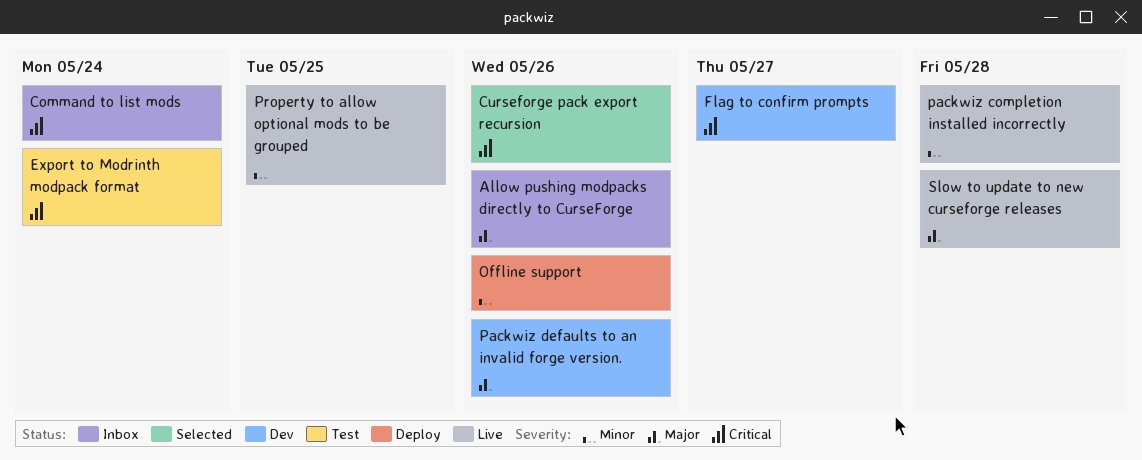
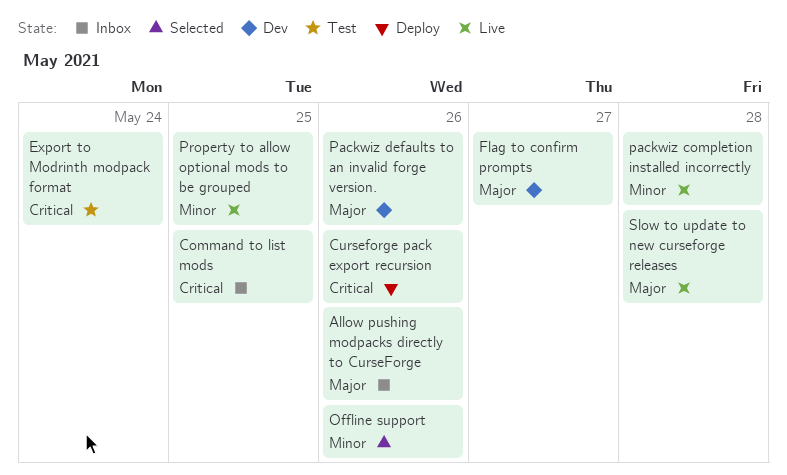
Command to list mods, due: May 24 -> May 25
Curseforge pack export recursion, status: Selected -> Deploy
Flag to confirm prompts, priority: Critical -> Major
Offline support, status: Deploy -> Selected

